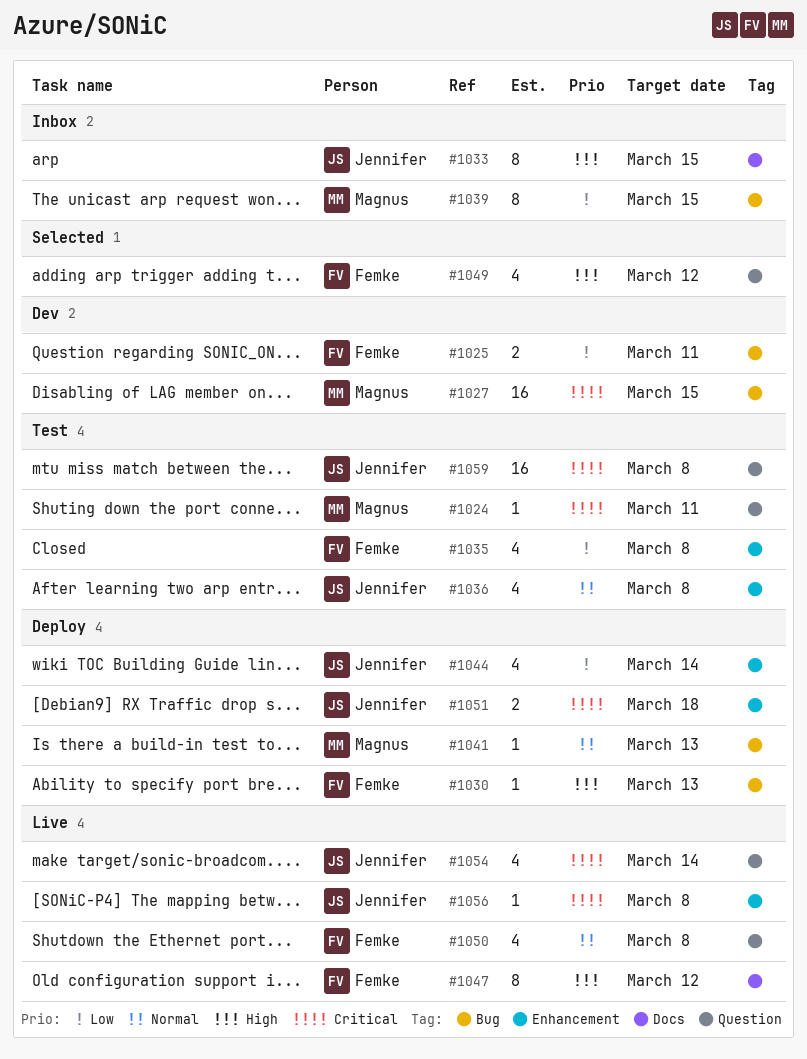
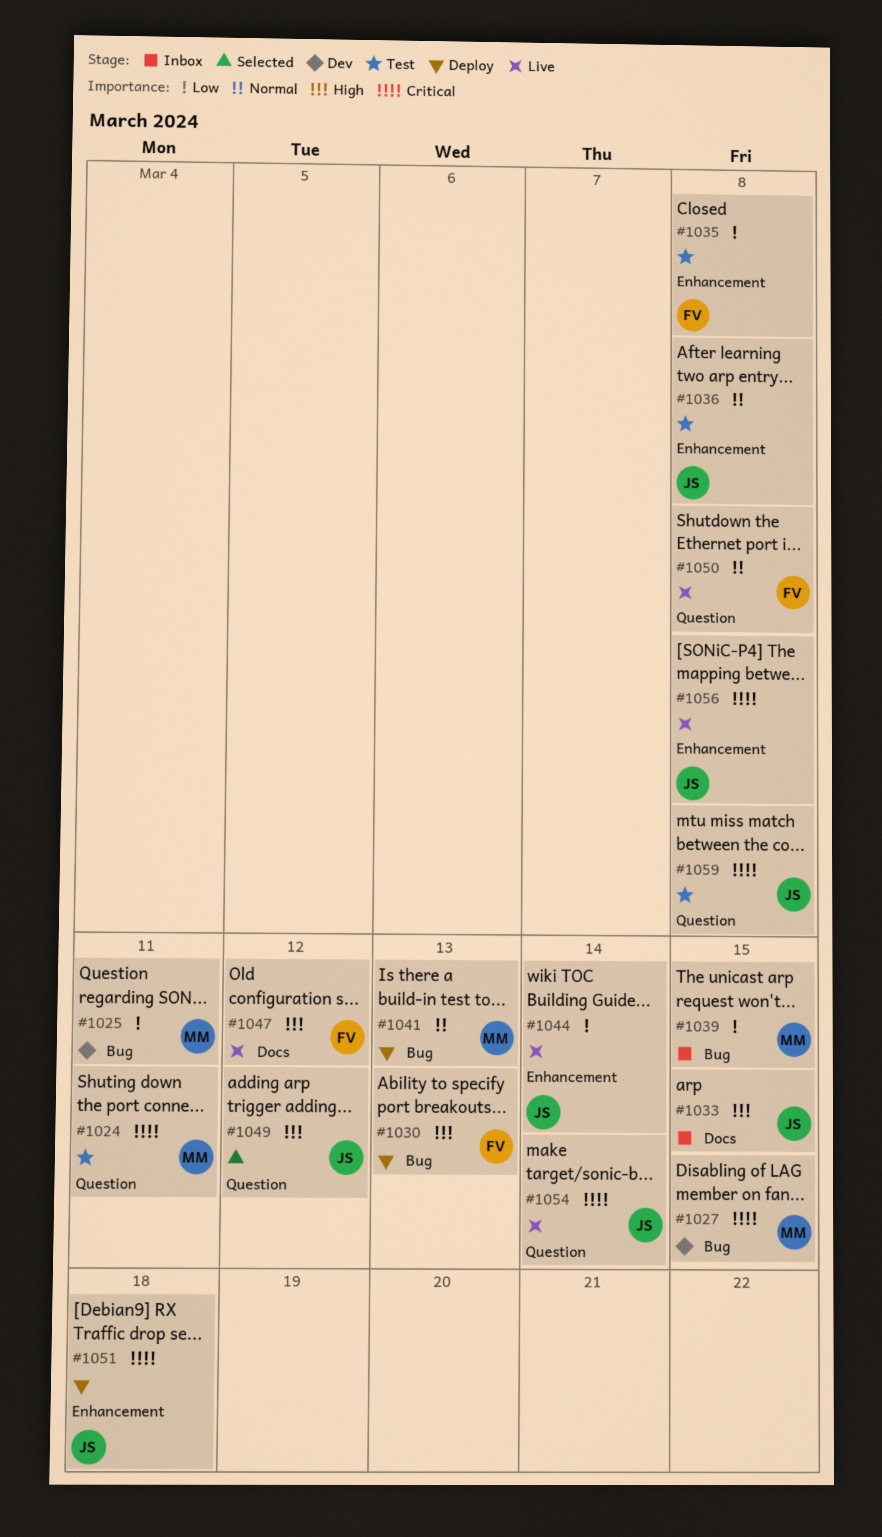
#1025, owner: Femke -> Magnus
#1044, status: Deploy -> Live
#1049, owner: Femke -> Jennifer

